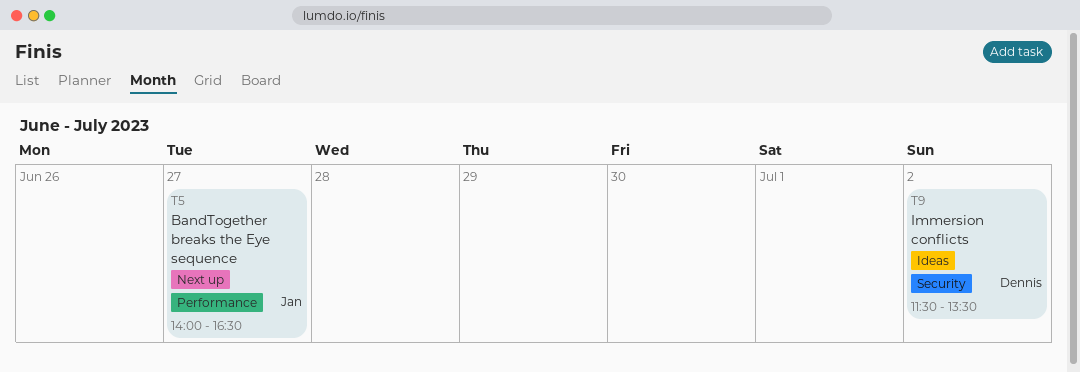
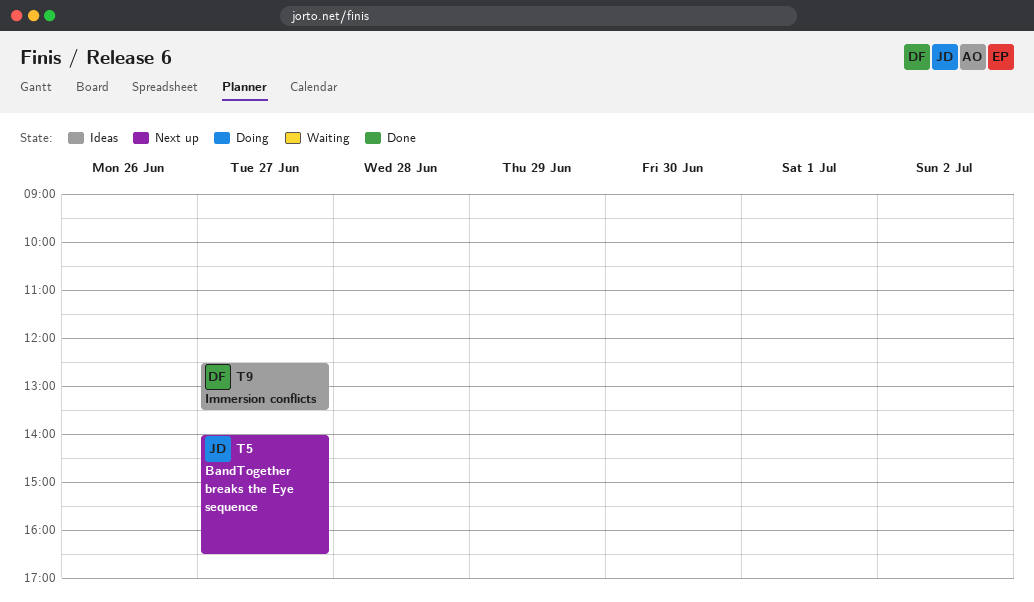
T9, day: Jul 2 -> Jun 27
T9, begins: 11:30 -> 12:30

